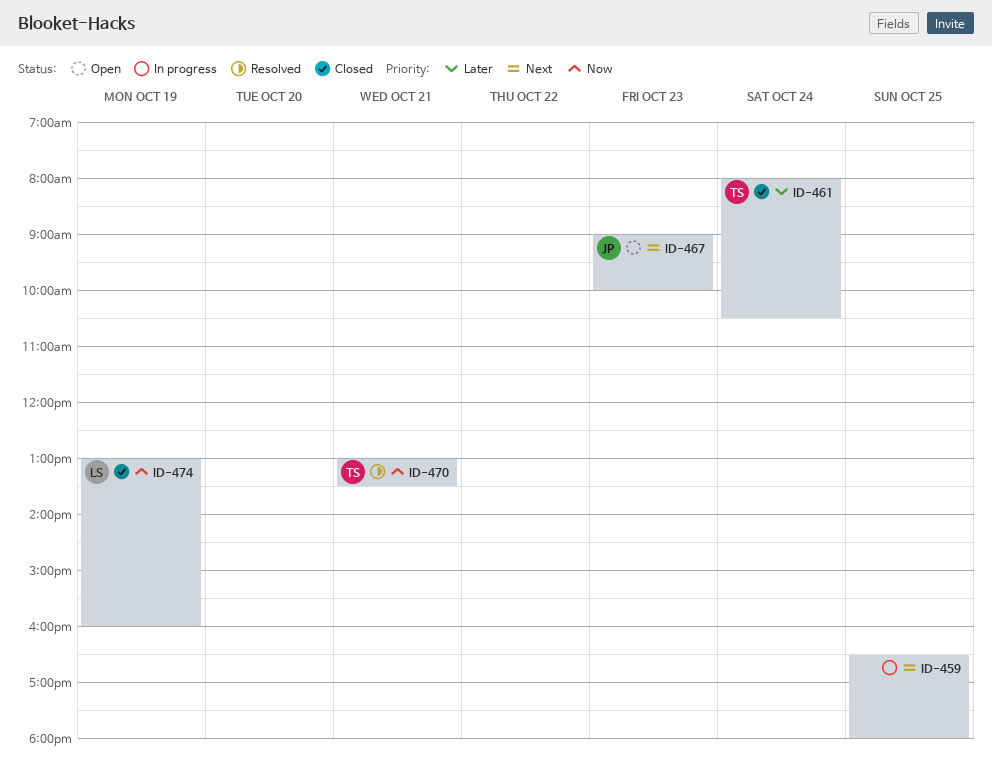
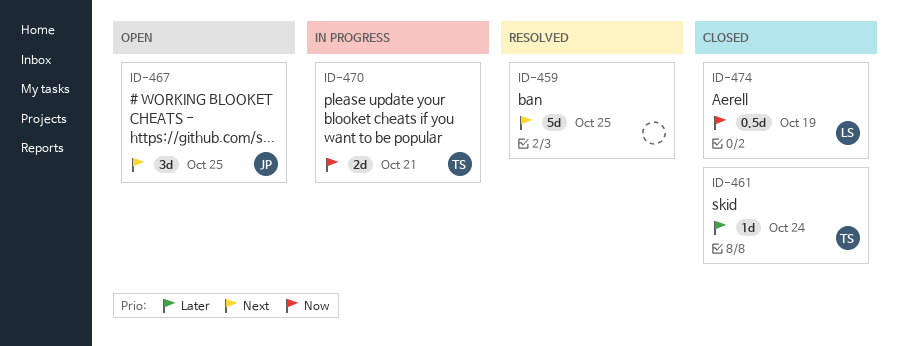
ID-459, status: In progress -> Resolved
ID-467, day: Oct 23 -> Oct 25
ID-470, status: Resolved -> In progress

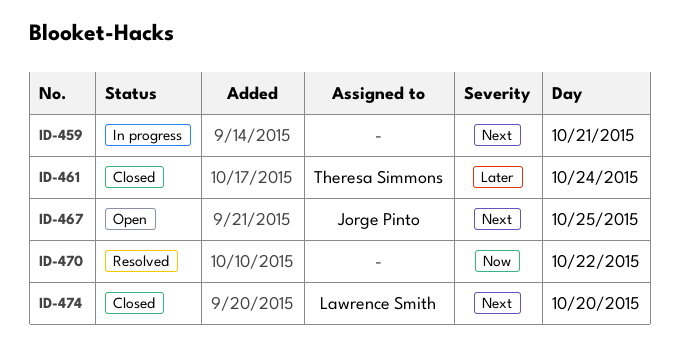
ID-459, status: Resolved -> In progress
ID-459, day: Oct 25 -> Oct 21
ID-470, status: In progress -> Resolved
ID-470, owner: Theresa Simmons -> none
ID-470, day: Oct 21 -> Oct 22
ID-474, priority: Now -> Next
ID-474, day: Oct 19 -> Oct 20

